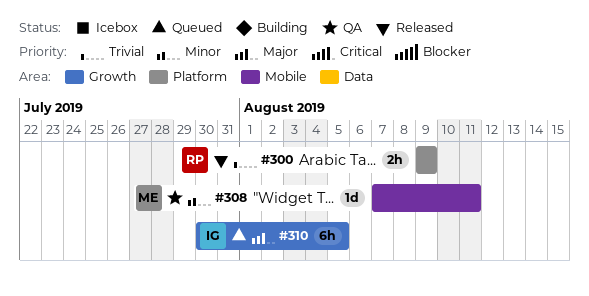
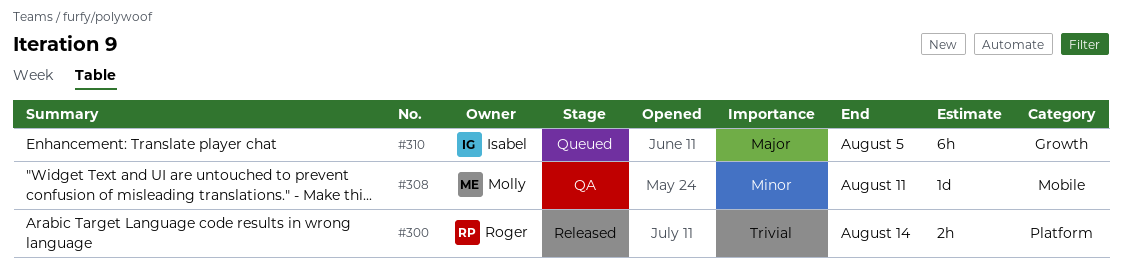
#300, due: Aug 9 -> Aug 14

